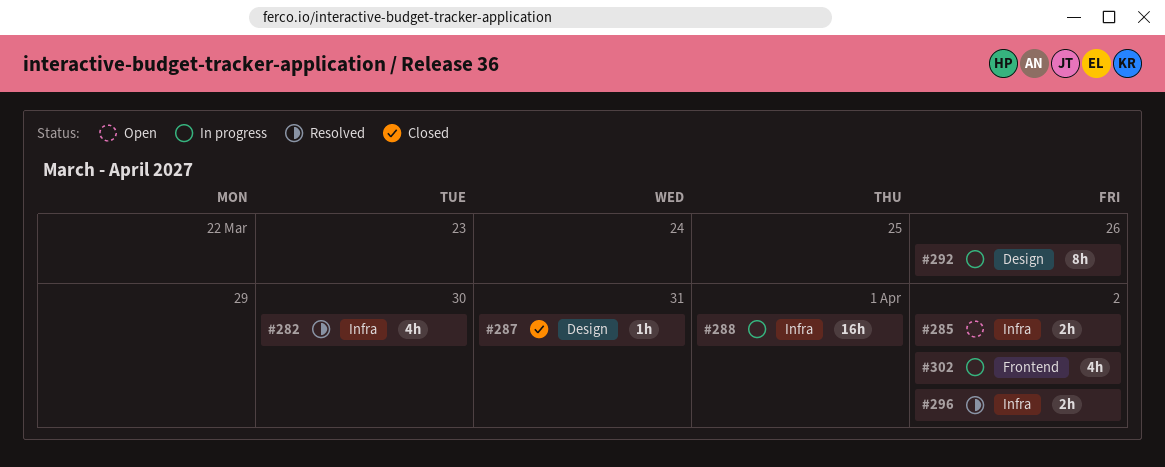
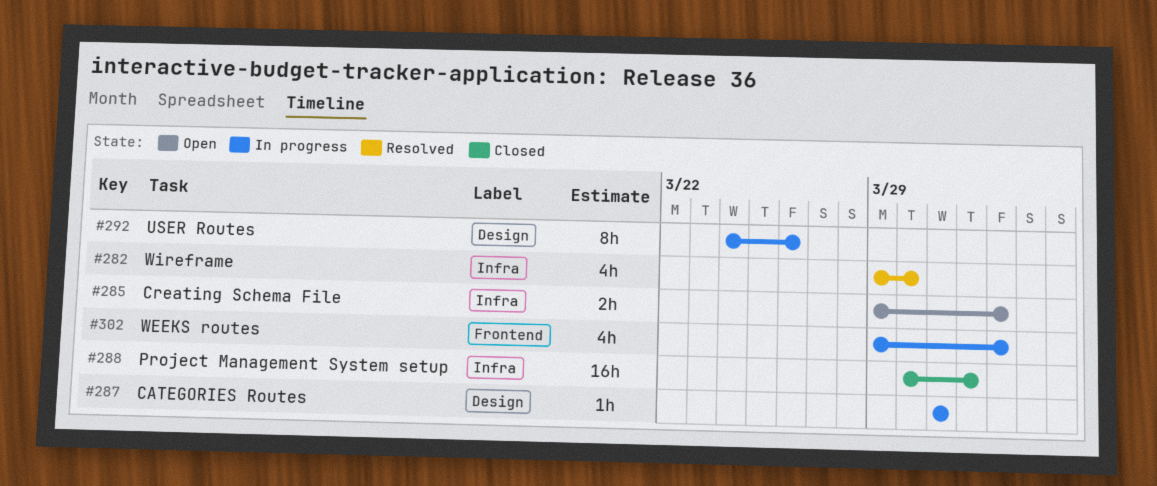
#287, status: Closed -> In progress
#288, status: In progress -> Closed
#296: present -> none

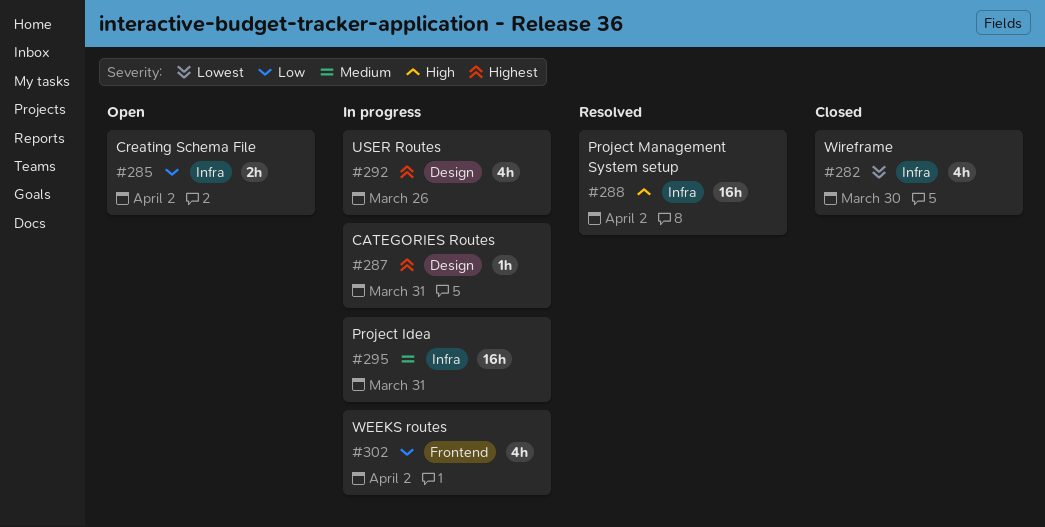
#282, status: Resolved -> Closed
#288, status: Closed -> Resolved
#288, due: Apr 1 -> Apr 2
#292, estimate: 8h -> 4h
#295: none -> present

